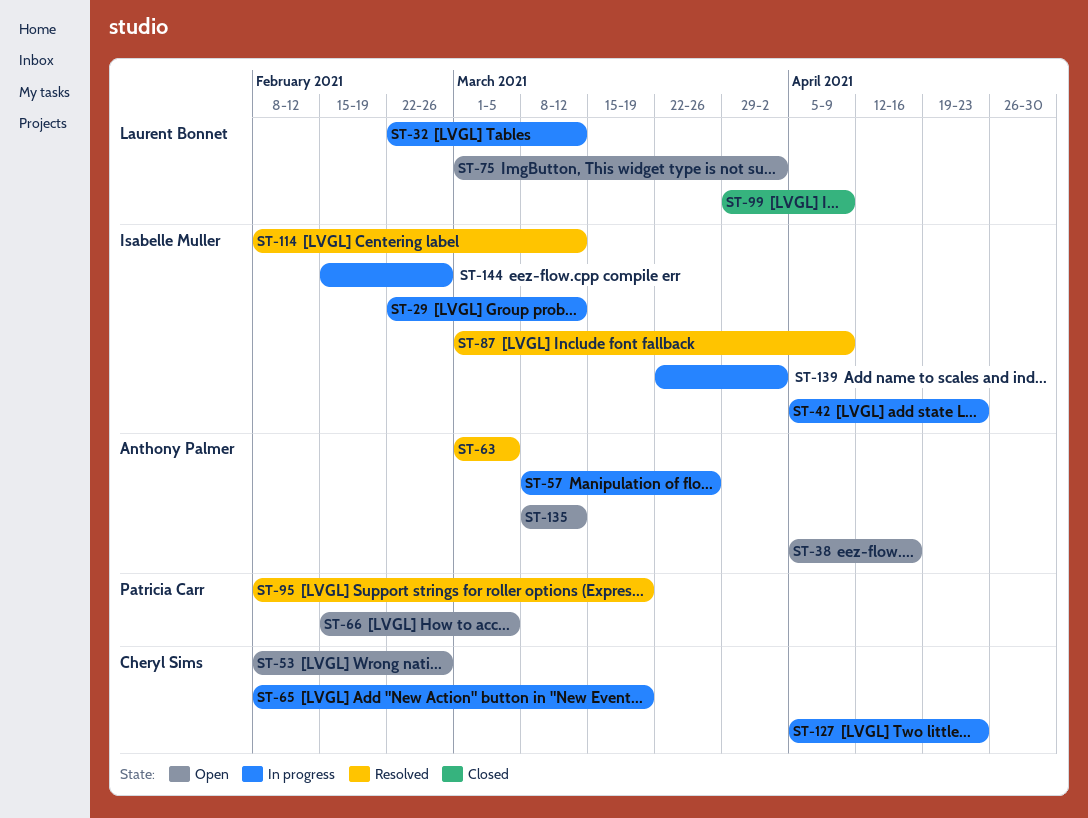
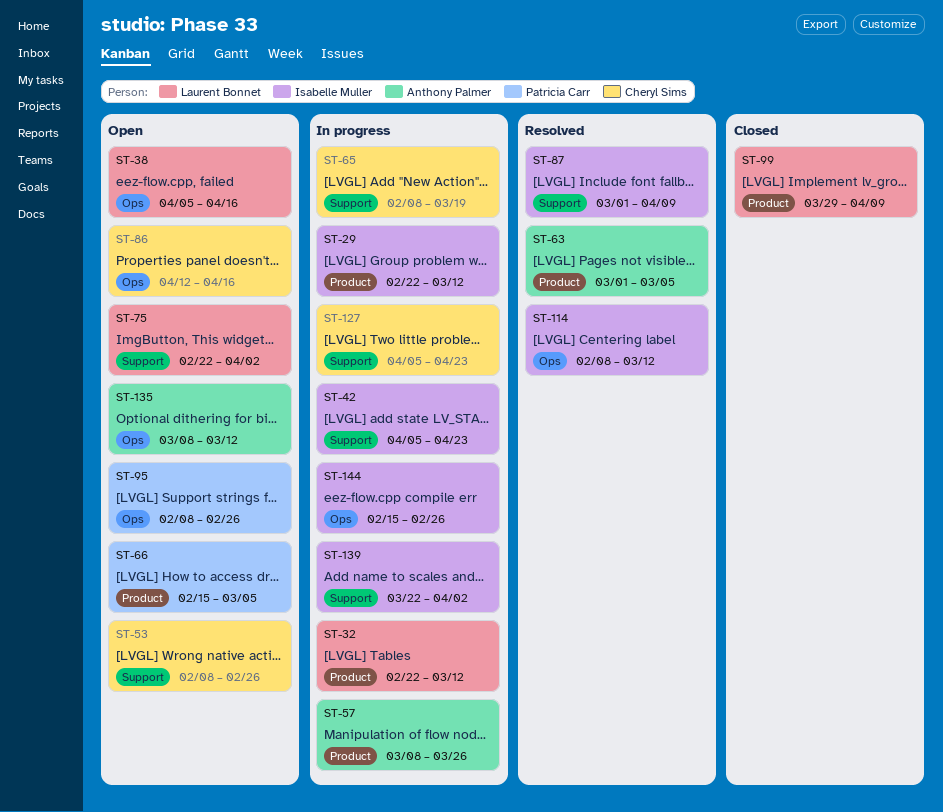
ST-38, owner: Anthony Palmer -> Laurent Bonnet
ST-75, start: Mar 1 -> Feb 22
ST-86: none -> present
ST-95, status: Resolved -> Open
ST-95, due: Mar 19 -> Feb 26

